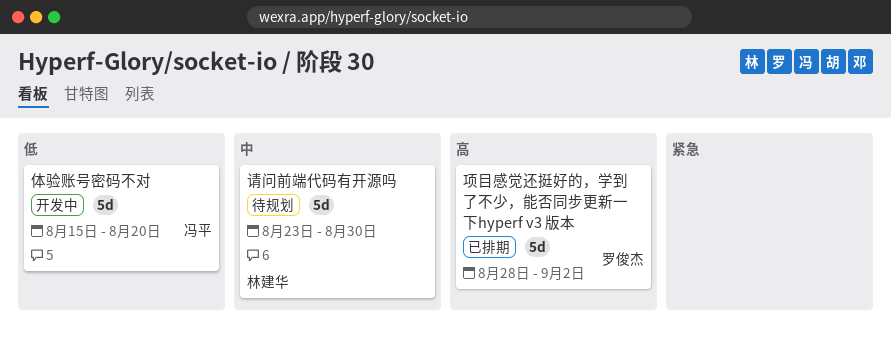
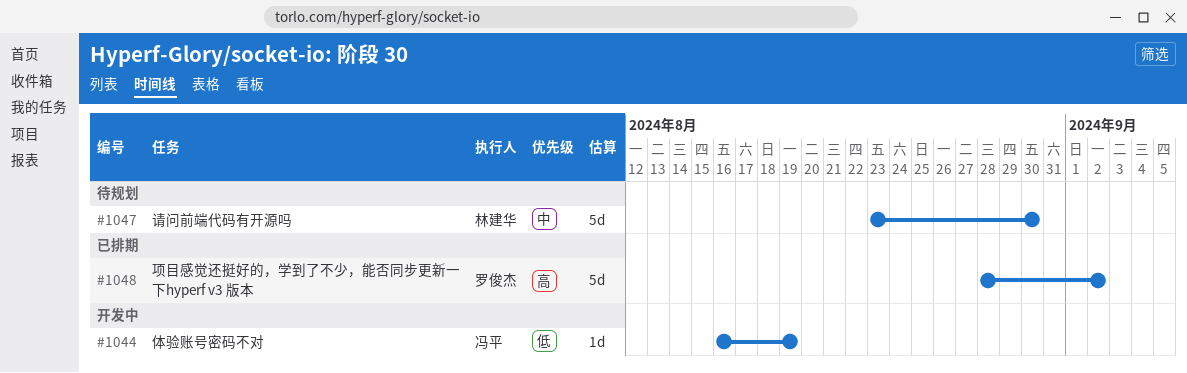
体验账号密码不对, estimate: 5d -> 1d
体验账号密码不对, start: Aug 15 -> Aug 16
体验账号密码不对, due: Aug 20 -> Aug 19

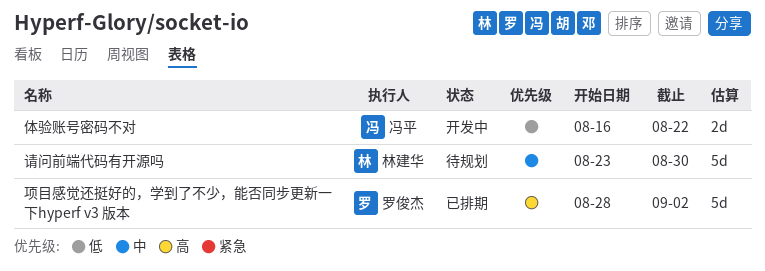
体验账号密码不对, estimate: 1d -> 2d
体验账号密码不对, due: Aug 19 -> Aug 22

